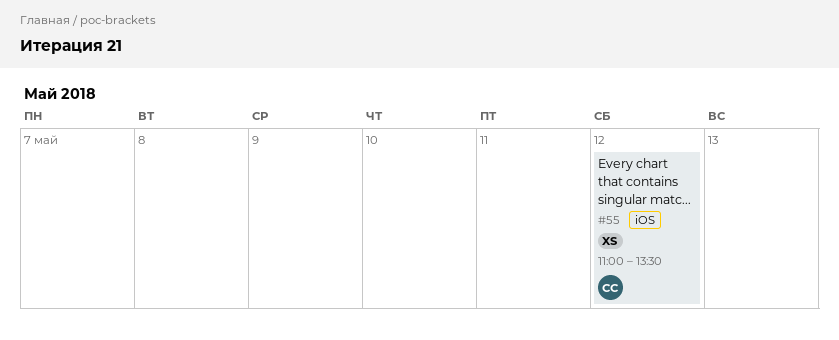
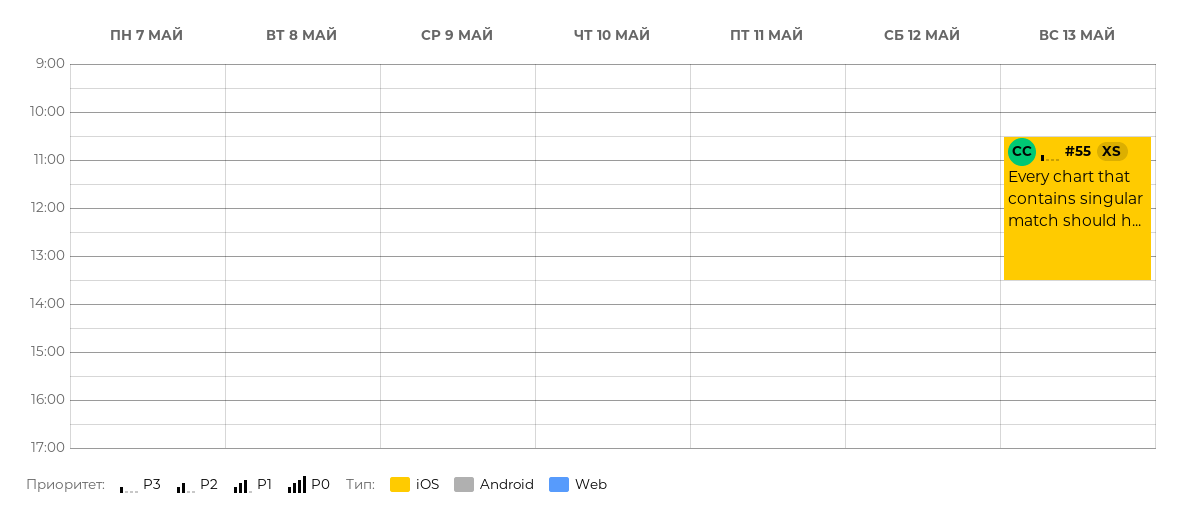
#55, day: May 12 -> May 13
#55, begins: 11:00 -> 10:30

